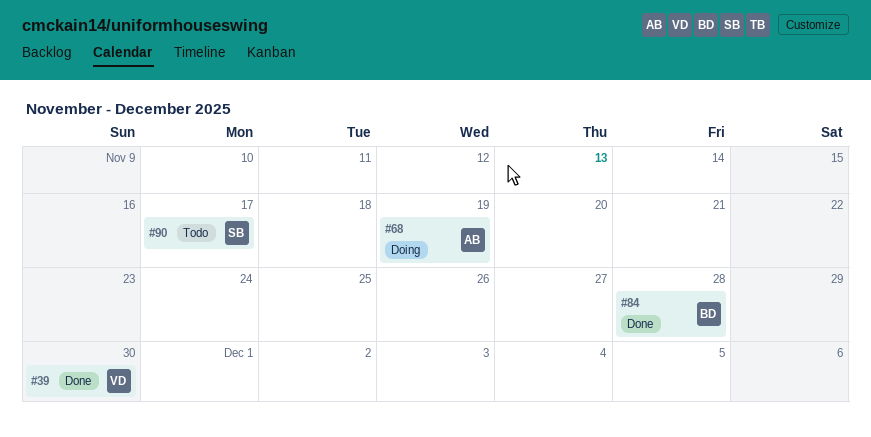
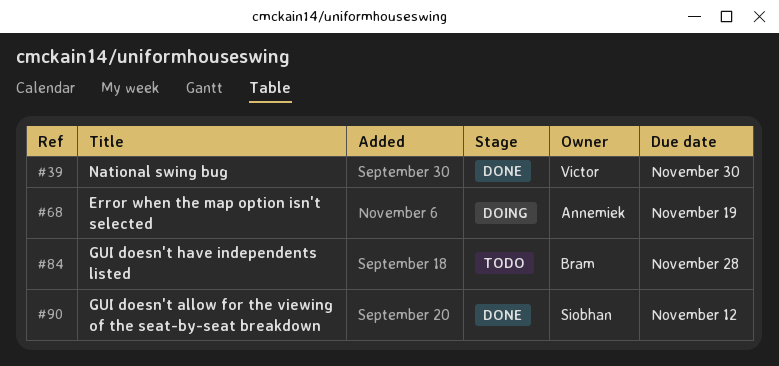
#84, status: Done -> Todo
#90, status: Todo -> Done
#90, due: Nov 17 -> Nov 12

